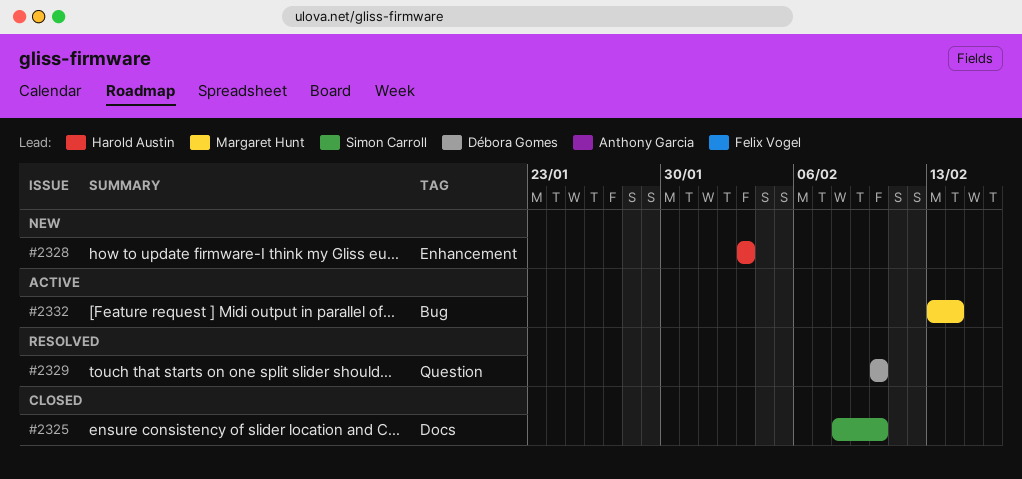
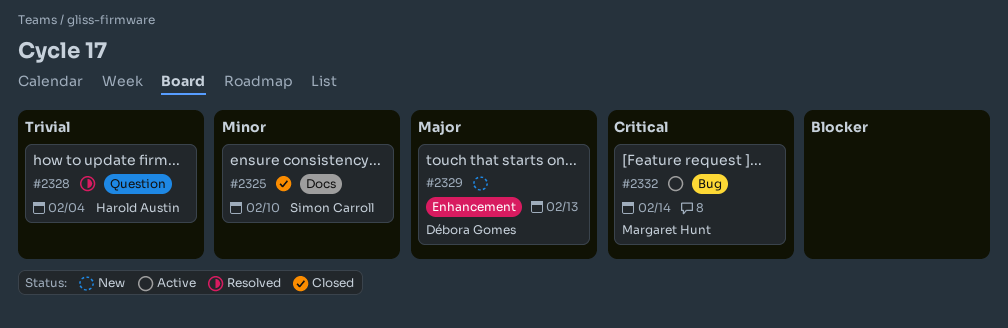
#2328, status: New -> Resolved
#2328, label: Enhancement -> Question
#2328, due: Feb 3 -> Feb 4
#2329, status: Resolved -> New
#2329, label: Question -> Enhancement
#2329, due: Feb 10 -> Feb 13

